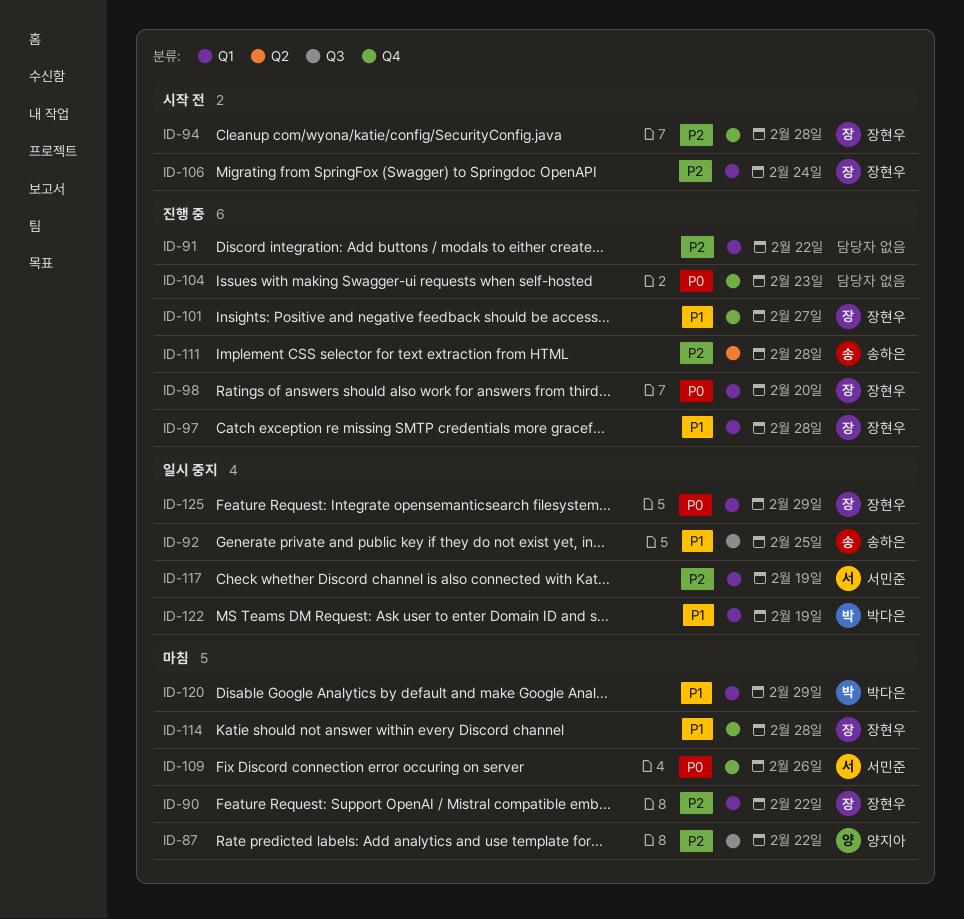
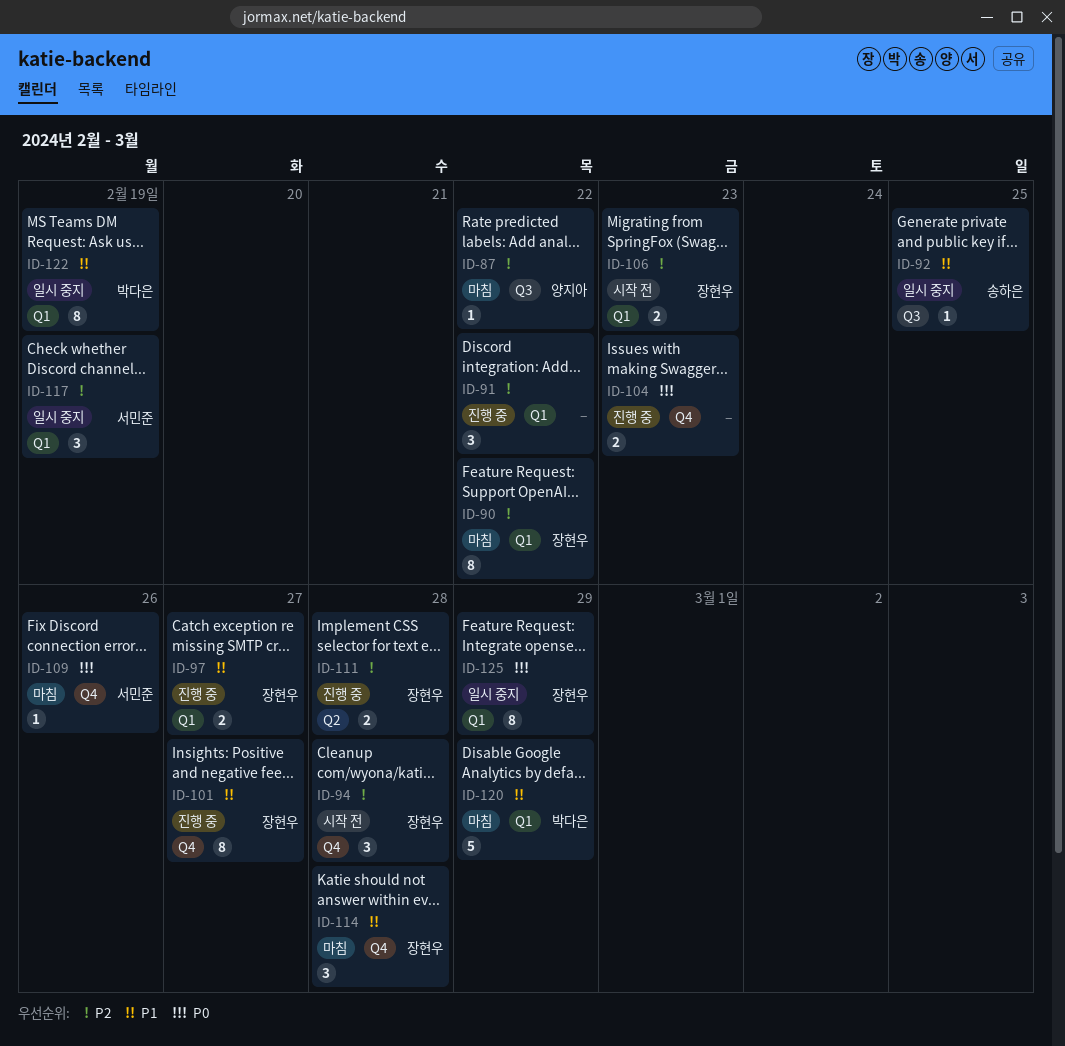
ID-97, due: Feb 28 -> Feb 27
ID-98: present -> none
ID-106, due: Feb 24 -> Feb 23
ID-111, owner: 송하은 -> 장현우

